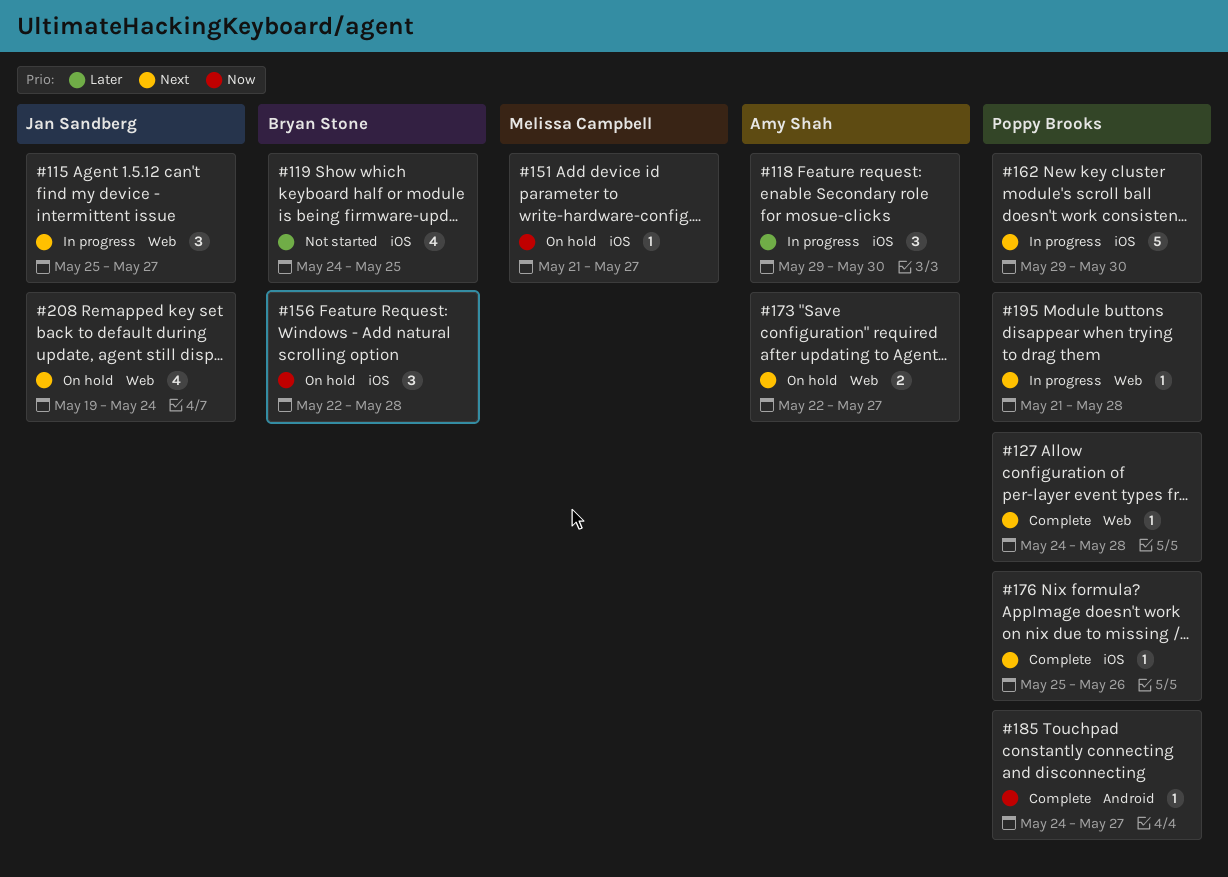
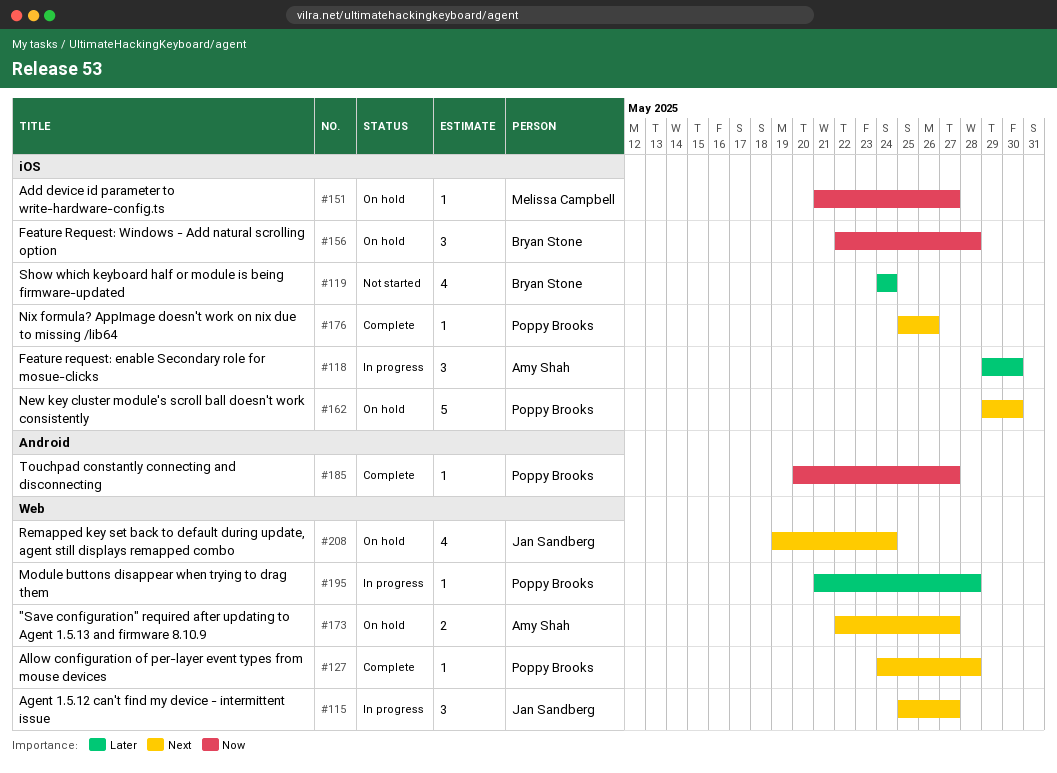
#119, due: May 25 -> May 24
#162, status: In progress -> On hold
#185, start: May 24 -> May 20
#195, priority: Next -> Later

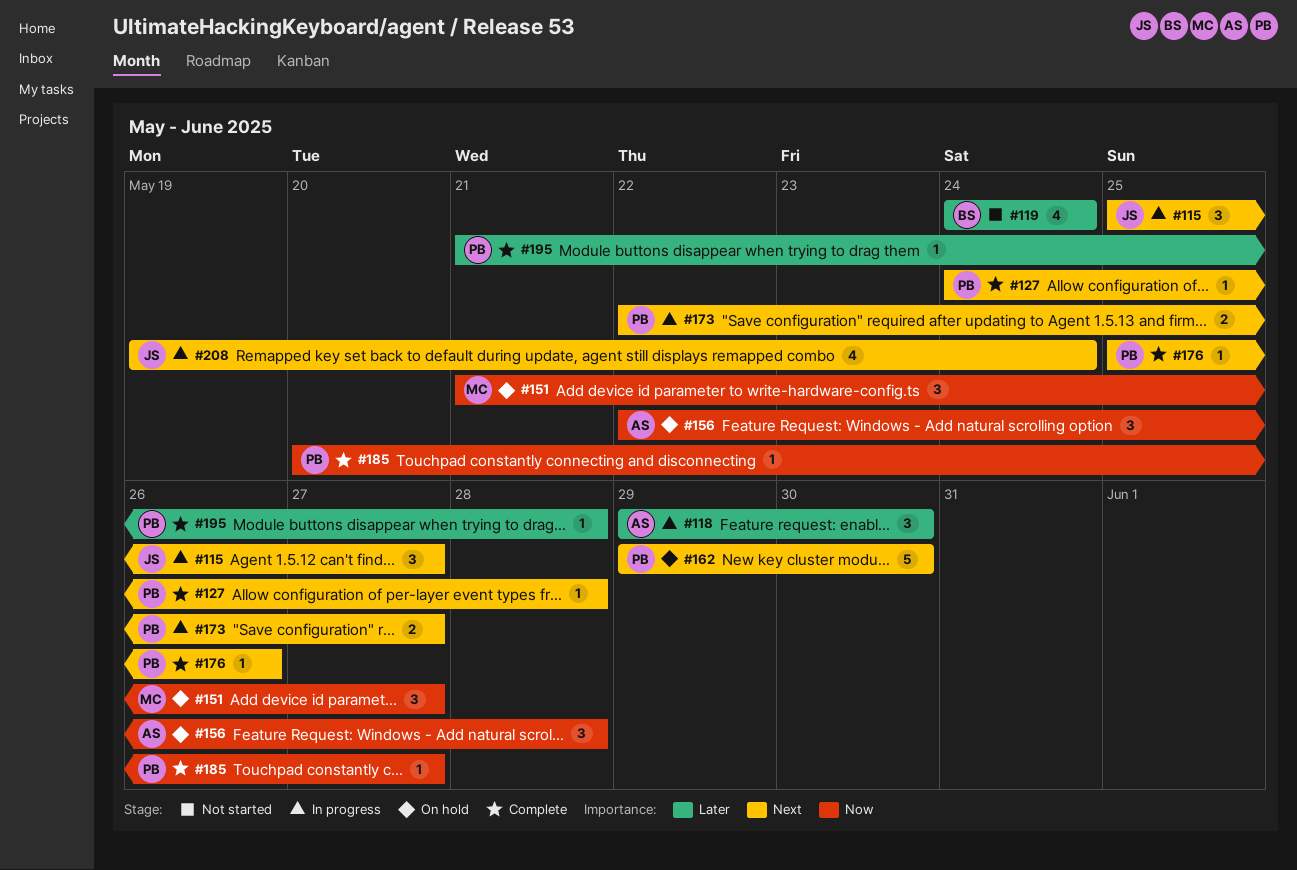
#151, estimate: 1 -> 3
#156, owner: Bryan Stone -> Amy Shah
#173, status: On hold -> In progress
#173, owner: Amy Shah -> Poppy Brooks
#195, status: In progress -> Complete
#208, status: On hold -> In progress

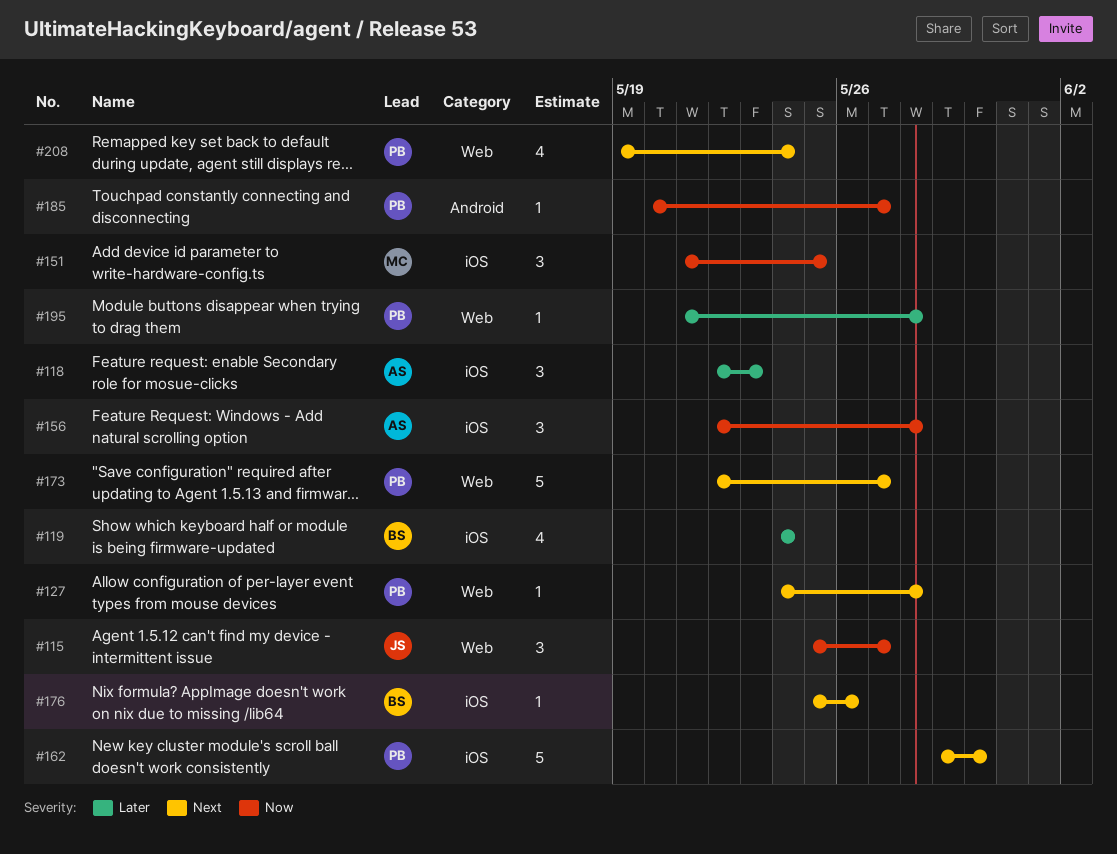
#115, priority: Next -> Now
#118, start: May 29 -> May 22
#118, due: May 30 -> May 23
#151, due: May 27 -> May 25
#173, estimate: 2 -> 5
#176, owner: PB -> BS
#208, owner: JS -> PB

